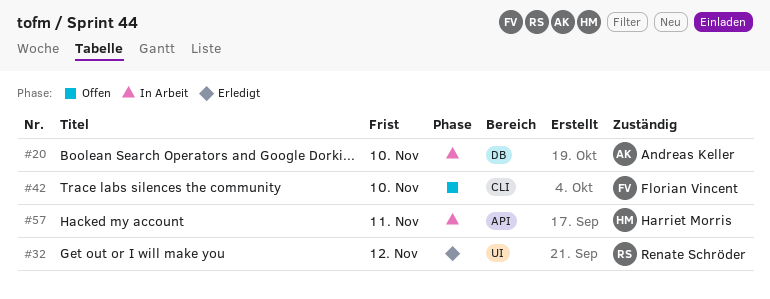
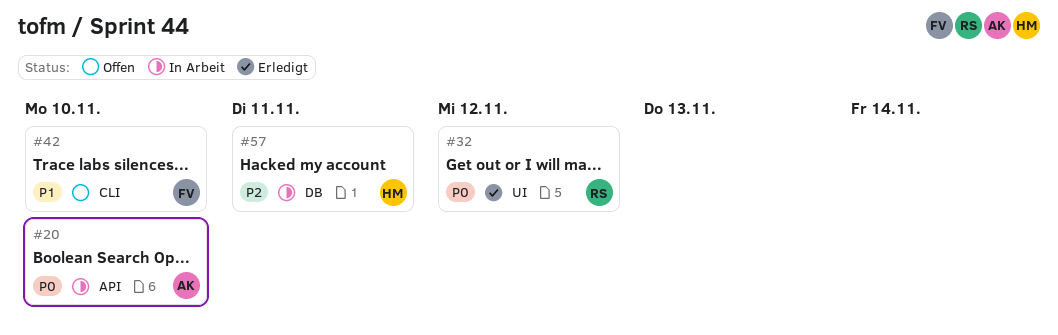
#20, label: DB -> API
#57, label: API -> DB

